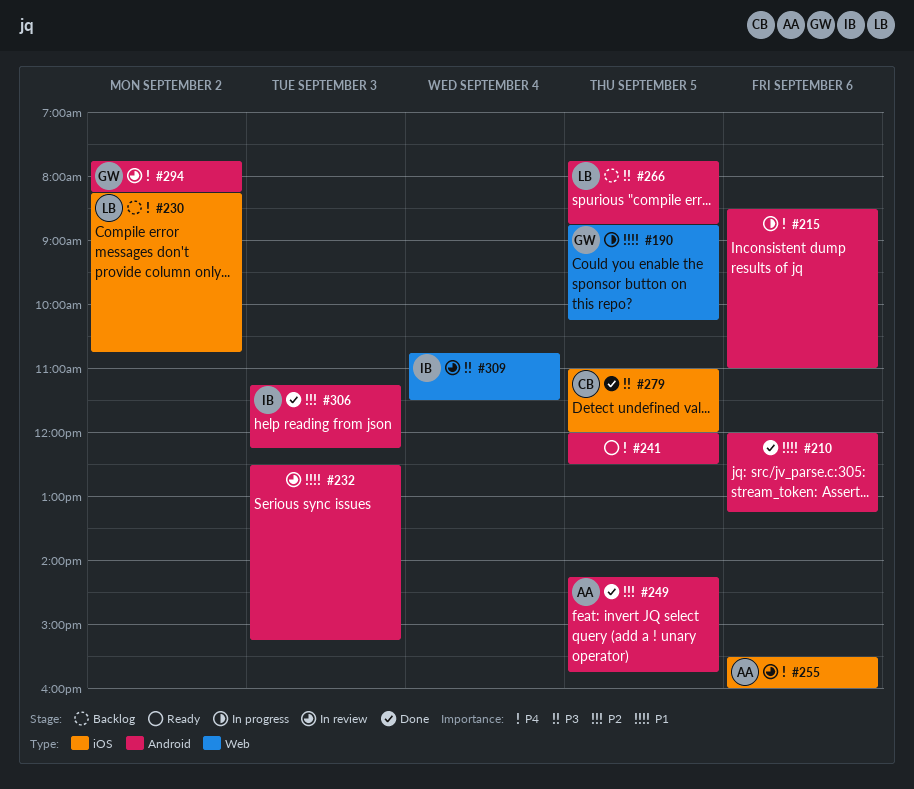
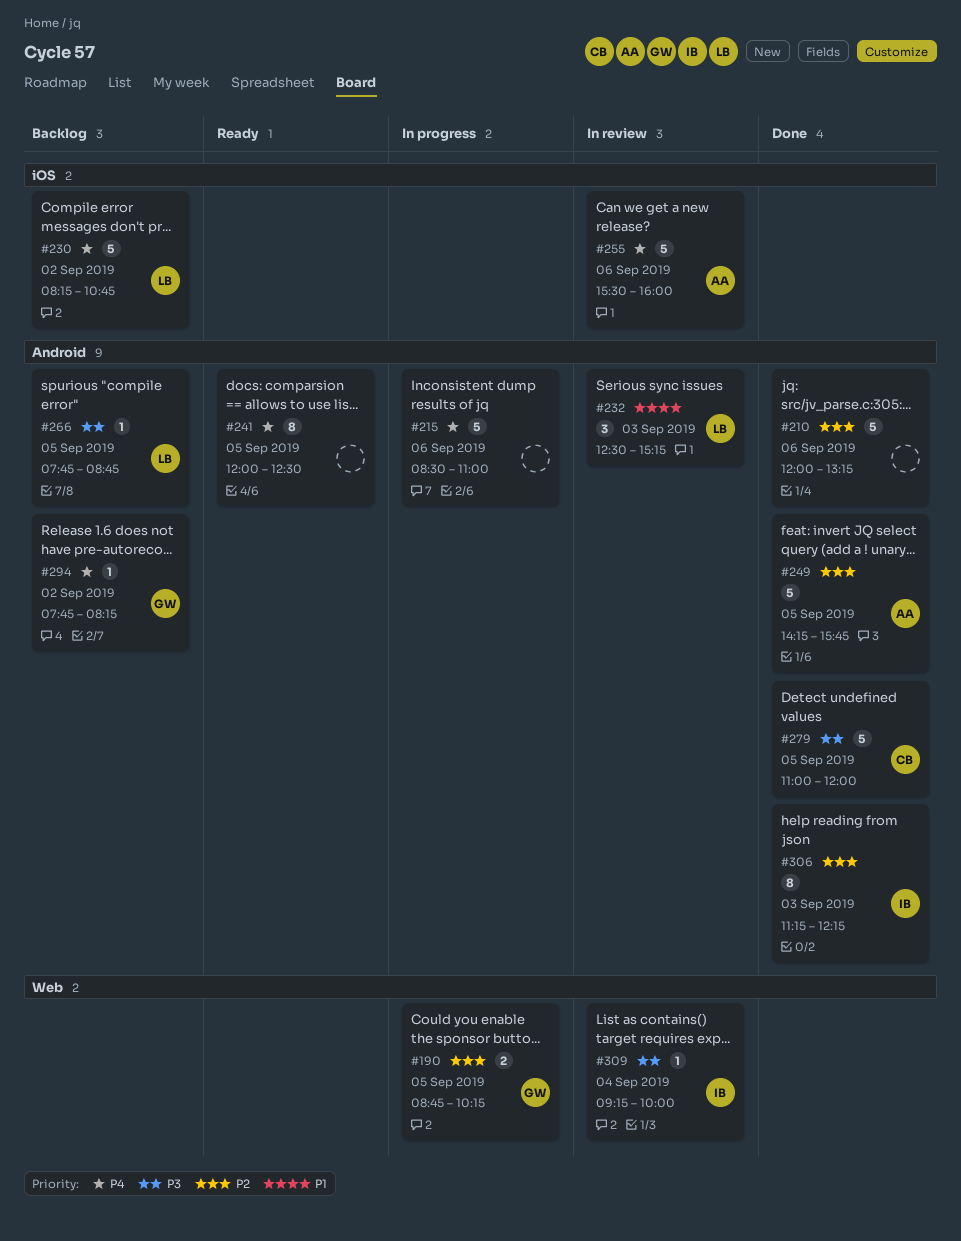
#190, priority: P1 -> P2
#210, priority: P1 -> P2
#232, owner: none -> LB
#279, label: iOS -> Android
#294, status: In review -> Backlog
#309, begins: 10:45 -> 09:15
#309, ends: 11:30 -> 10:00

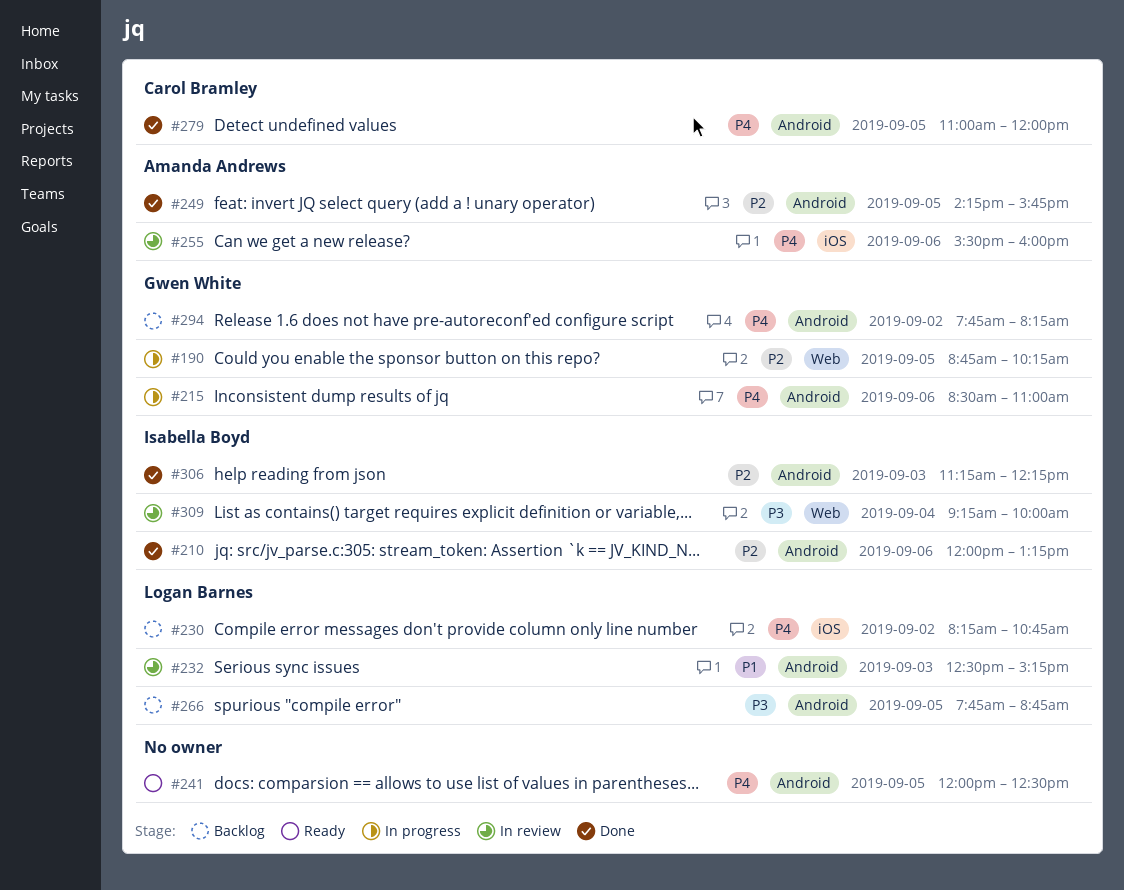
#210, owner: none -> Isabella Boyd
#215, owner: none -> Gwen White
#279, priority: P3 -> P4

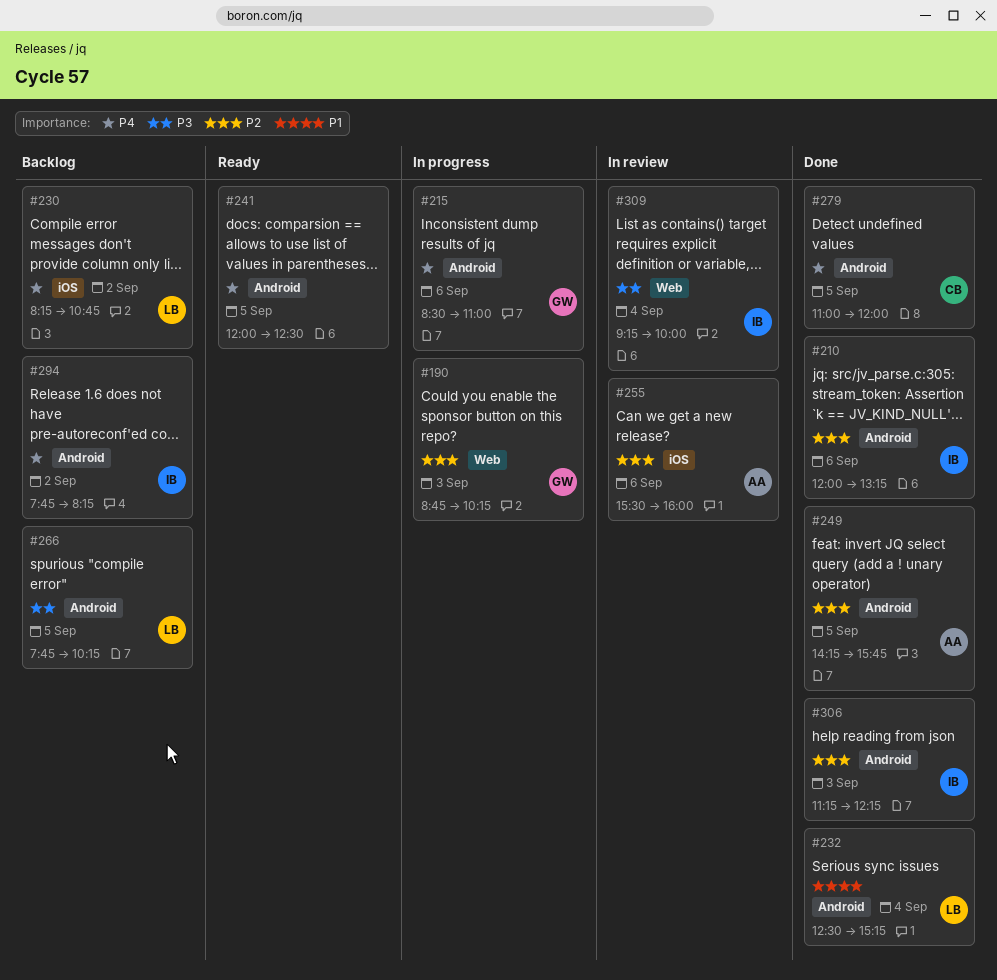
#190, day: Sep 5 -> Sep 3
#232, status: In review -> Done
#232, day: Sep 3 -> Sep 4
#255, priority: P4 -> P2
#266, ends: 08:45 -> 10:15
#294, owner: Gwen White -> Isabella Boyd

